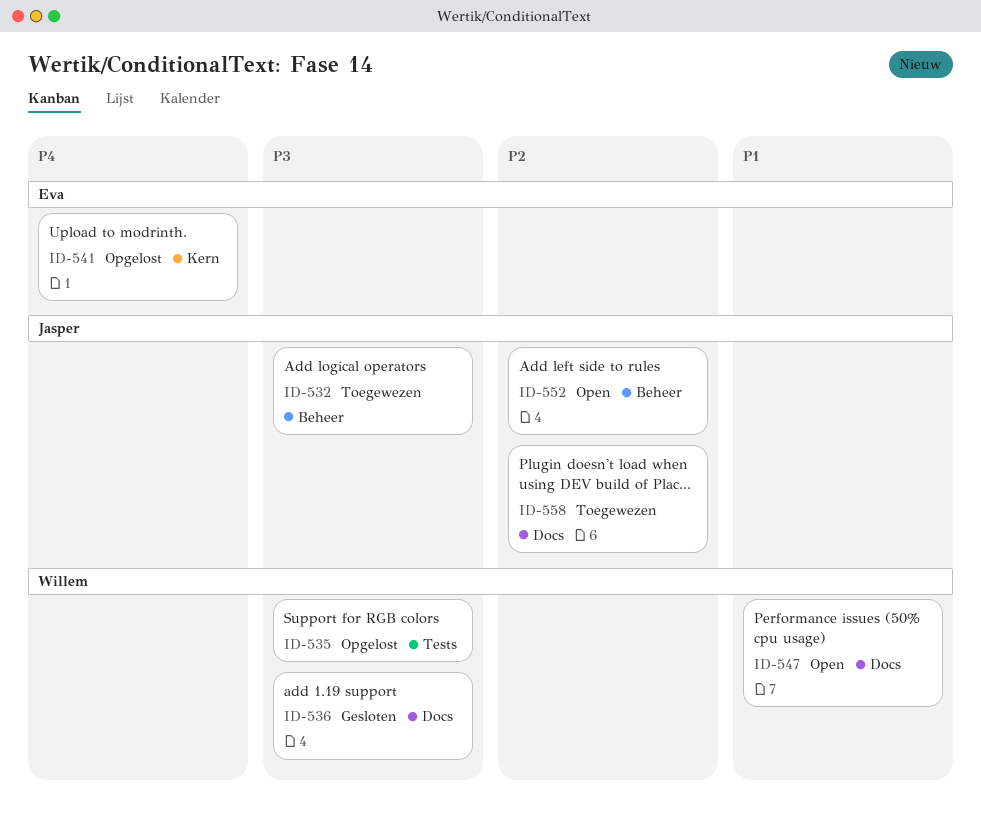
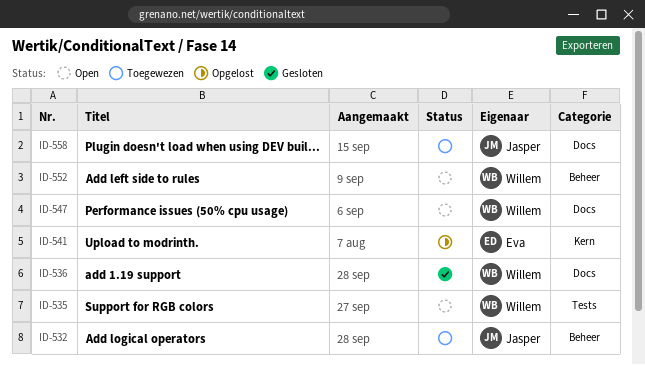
ID-535, status: Opgelost -> Open
ID-552, owner: Jasper -> Willem

